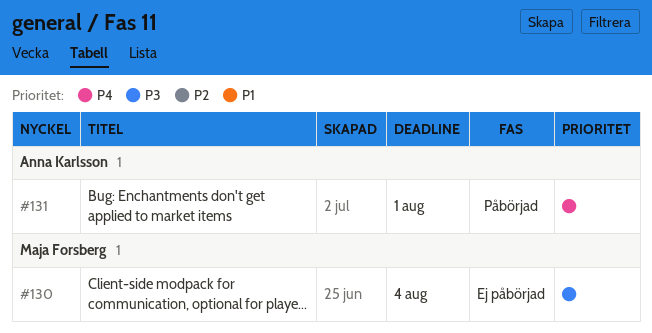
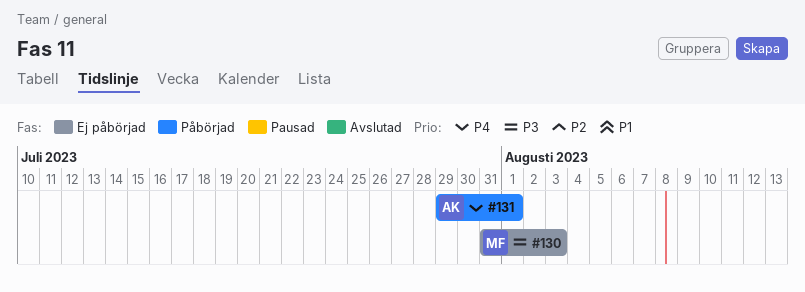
#130, due: Aug 4 -> Aug 3

